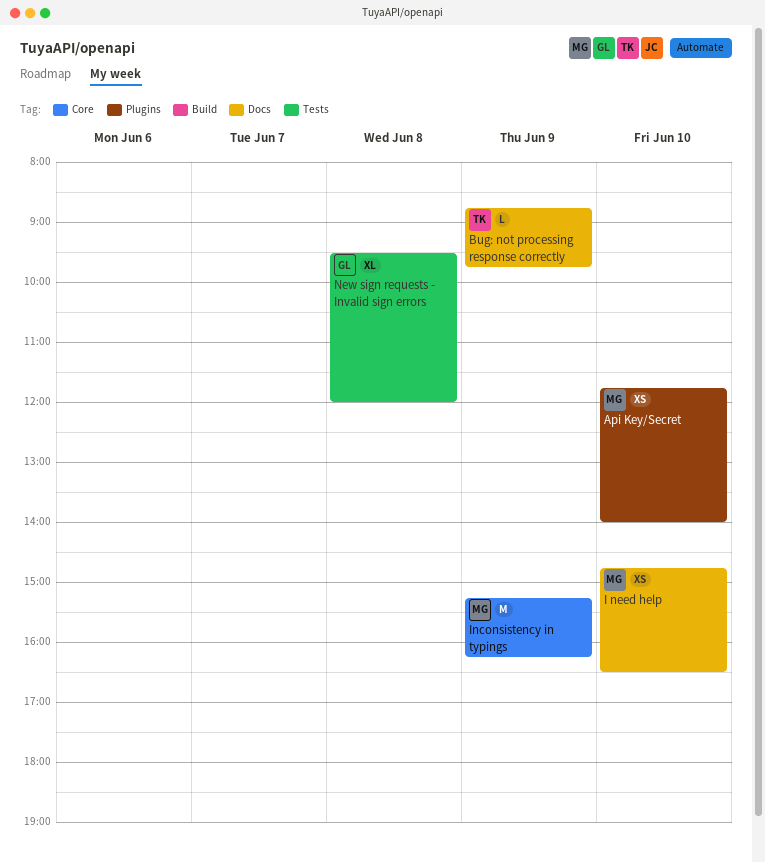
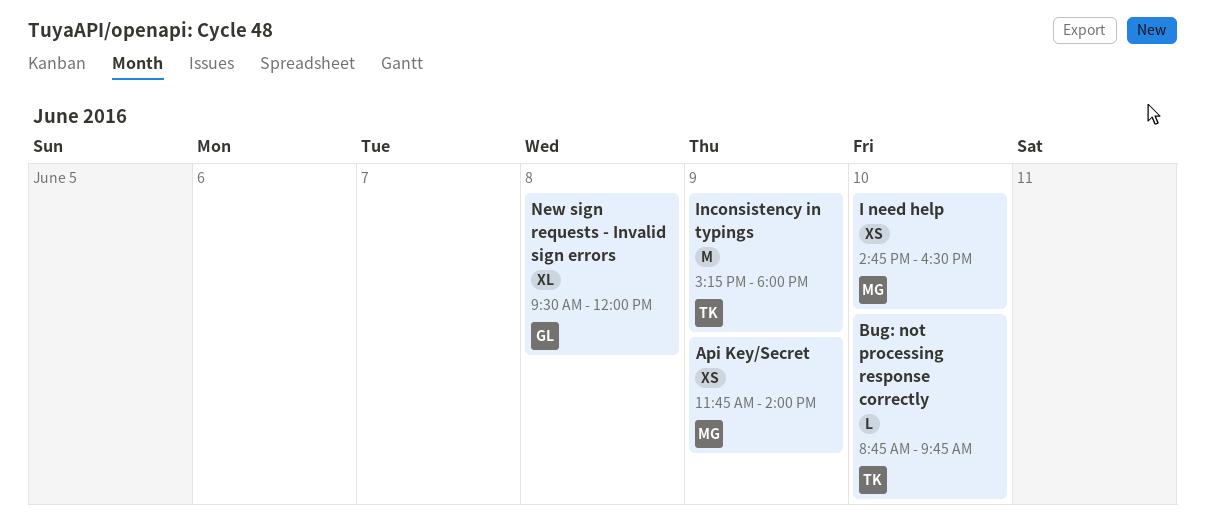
Api Key/Secret, day: Jun 10 -> Jun 9
Bug: not processing response correctly, day: Jun 9 -> Jun 10
Inconsistency in typings, owner: MG -> TK
Inconsistency in typings, ends: 16:15 -> 18:00

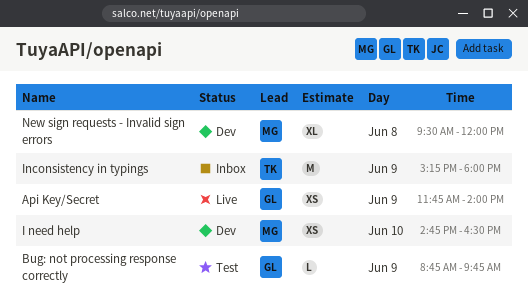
Api Key/Secret, owner: MG -> GL
Bug: not processing response correctly, owner: TK -> GL
Bug: not processing response correctly, day: Jun 10 -> Jun 9
New sign requests - Invalid sign errors, owner: GL -> MG

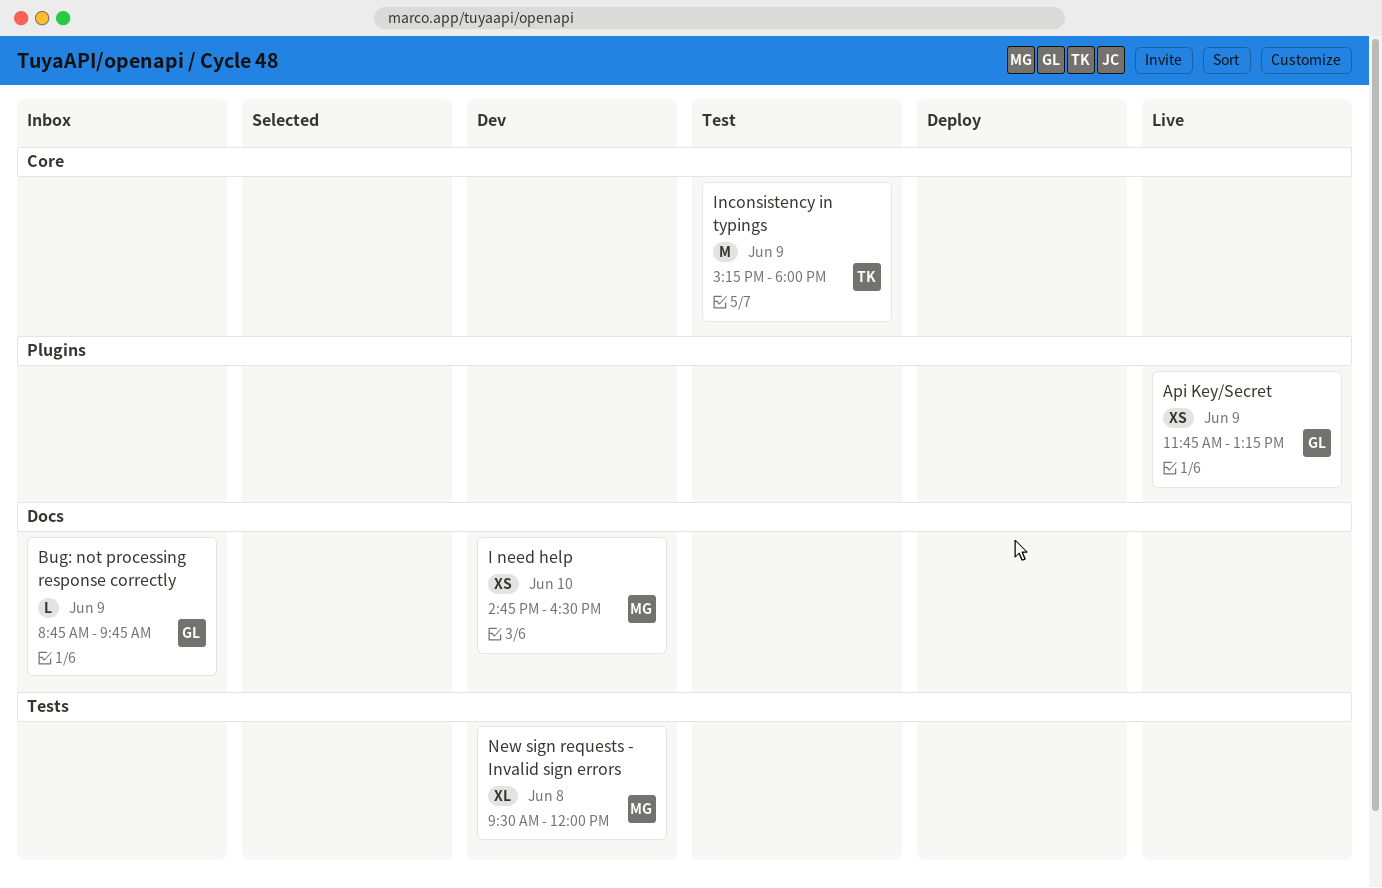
Api Key/Secret, ends: 14:00 -> 13:15
Bug: not processing response correctly, status: Test -> Inbox
Inconsistency in typings, status: Inbox -> Test

